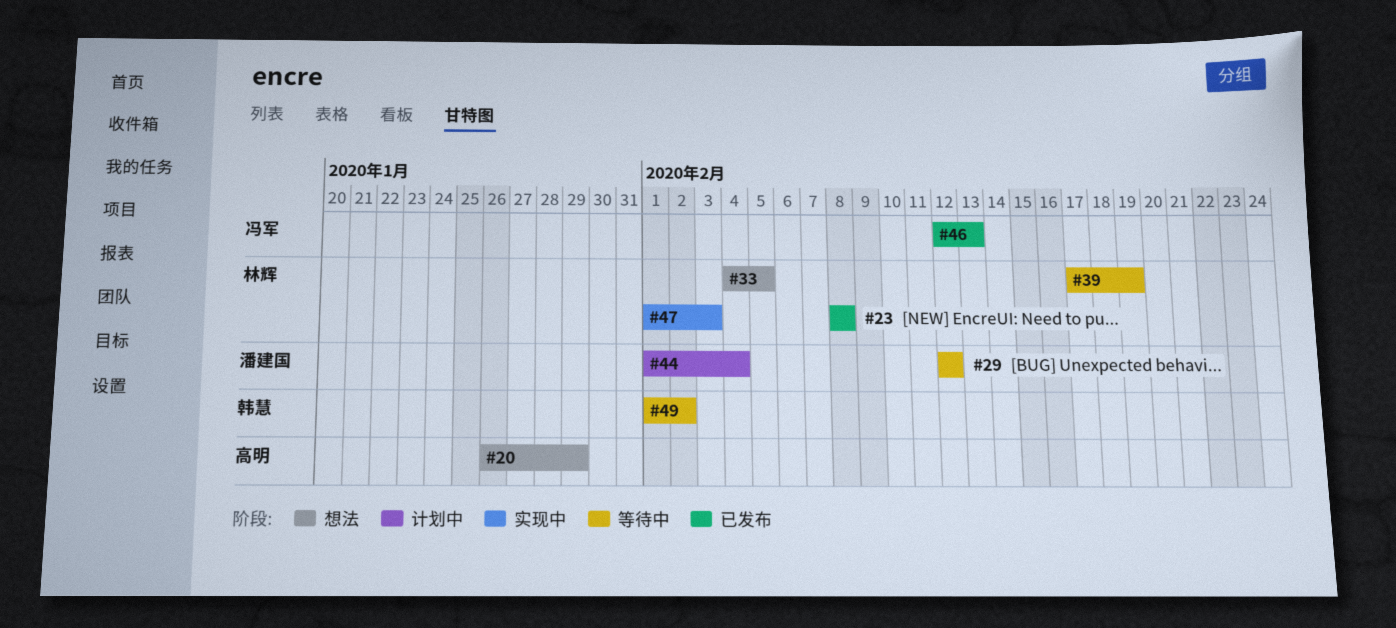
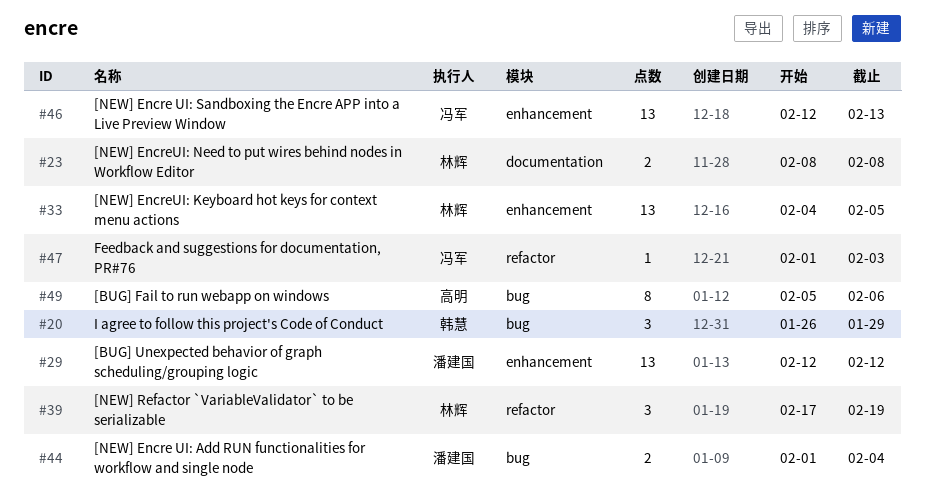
#20, owner: 高明 -> 韩慧
#47, owner: 林辉 -> 冯军
#49, owner: 韩慧 -> 高明
#49, start: Feb 1 -> Feb 5
#49, due: Feb 2 -> Feb 6

